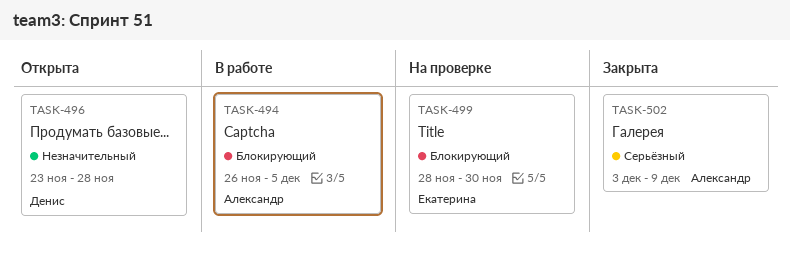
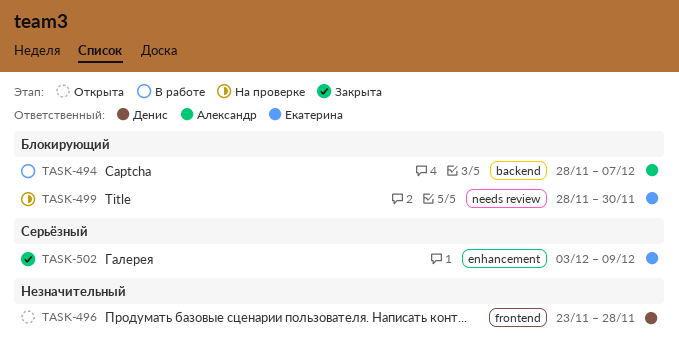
TASK-494, start: Nov 26 -> Nov 28
TASK-494, due: Dec 5 -> Dec 7
TASK-502, owner: Александр -> Екатерина

